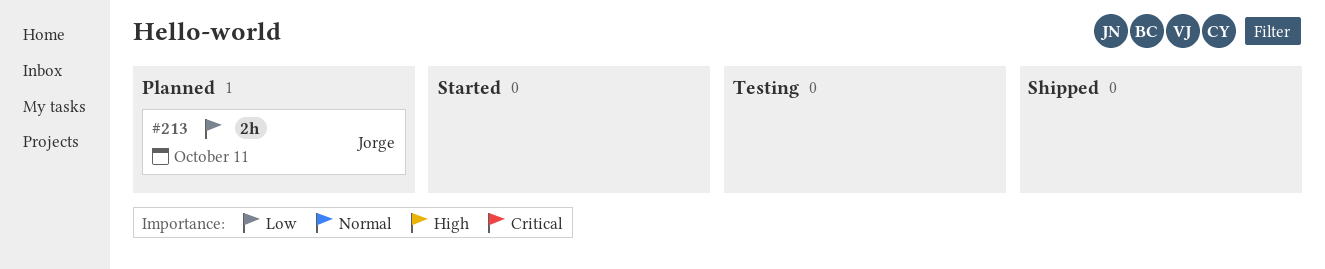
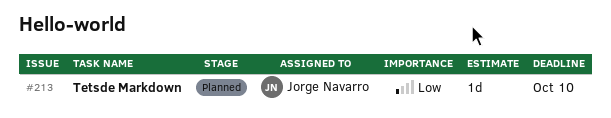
#213, estimate: 2h -> 1d
#213, due: Oct 11 -> Oct 10

